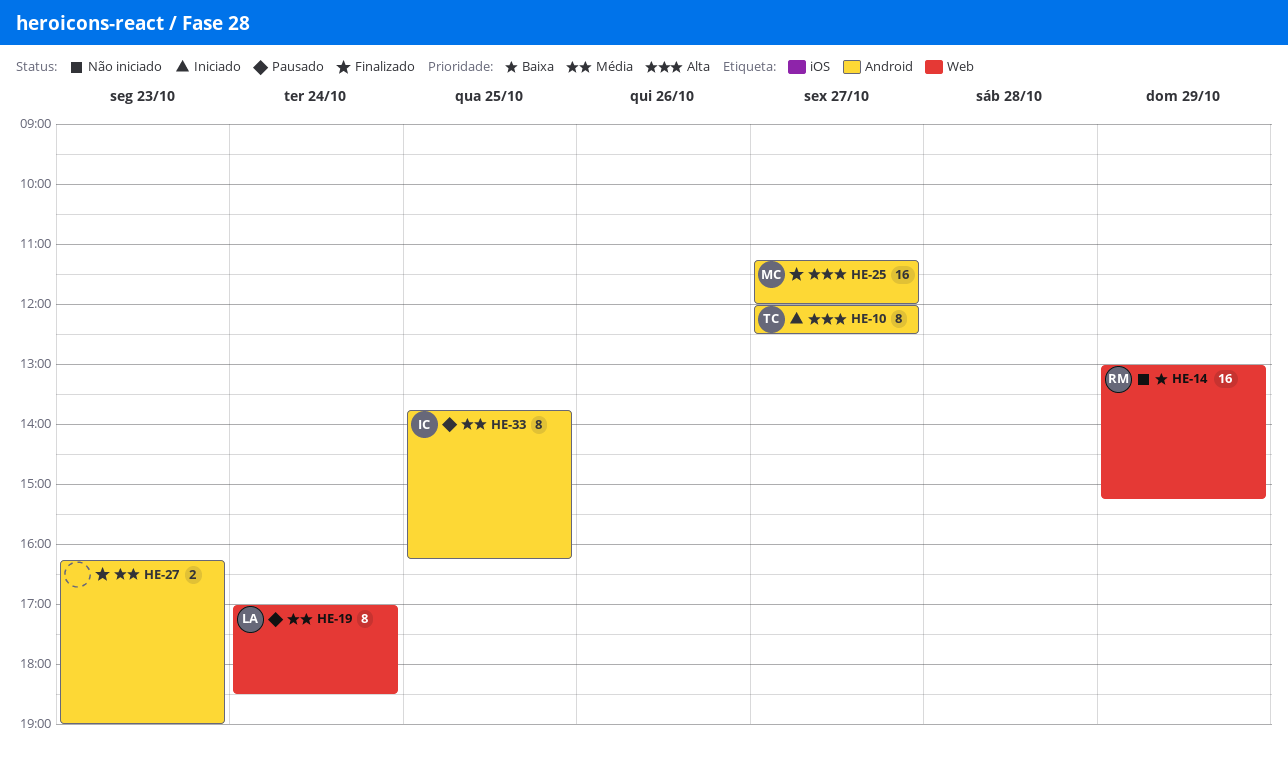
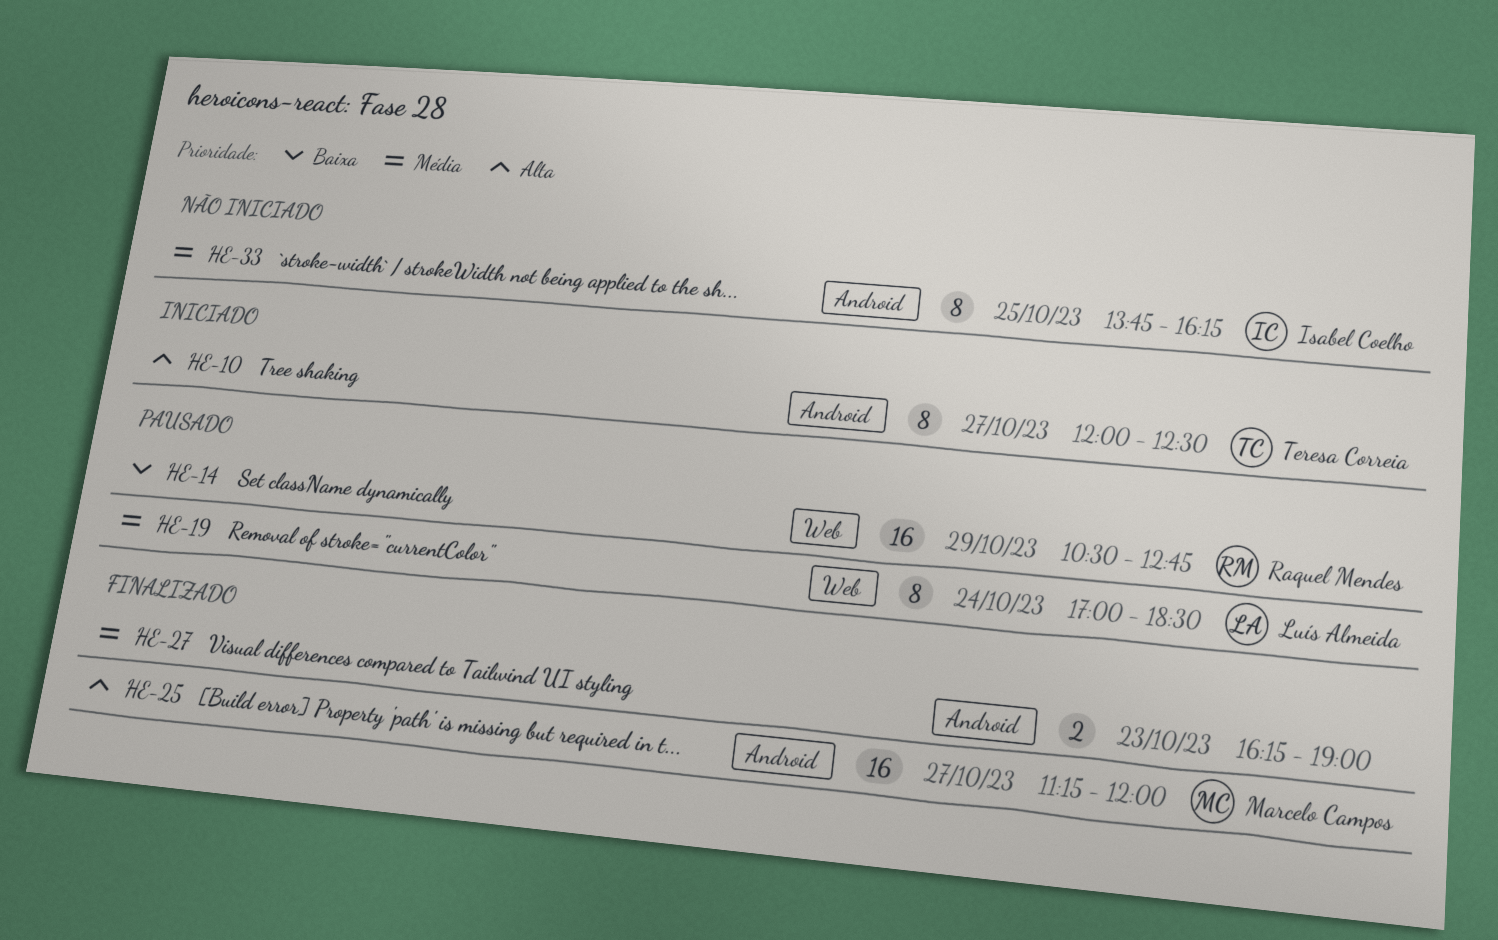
HE-14, status: Não iniciado -> Pausado
HE-14, begins: 13:00 -> 10:30
HE-14, ends: 15:15 -> 12:45
HE-33, status: Pausado -> Não iniciado

